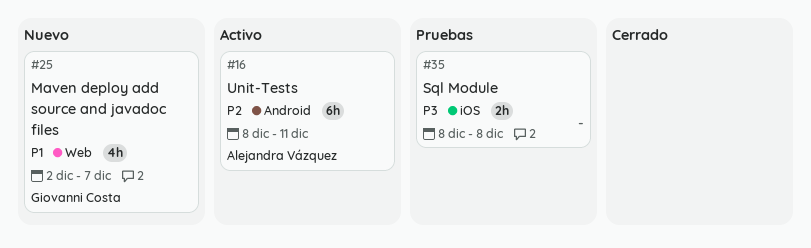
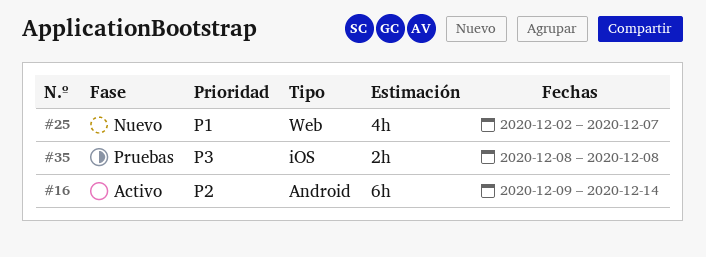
#16, start: Dec 8 -> Dec 9
#16, due: Dec 11 -> Dec 14

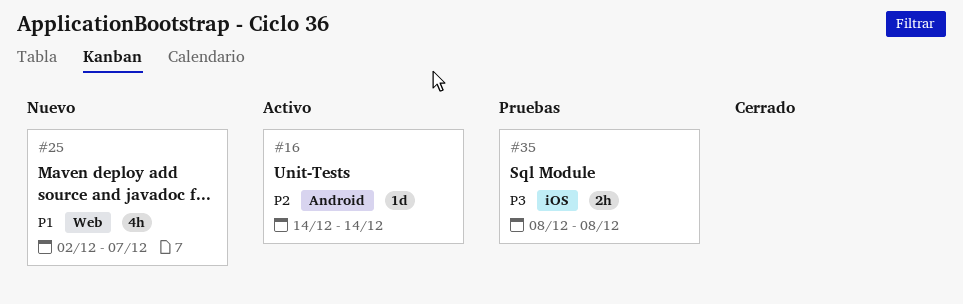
#16, estimate: 6h -> 1d
#16, start: Dec 9 -> Dec 14

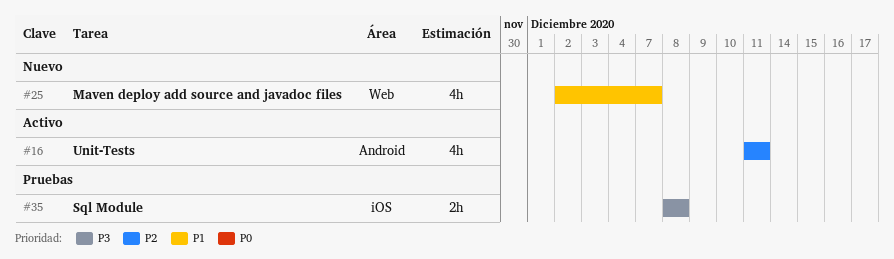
#16, estimate: 1d -> 4h
#16, start: Dec 14 -> Dec 11
#16, due: Dec 14 -> Dec 11

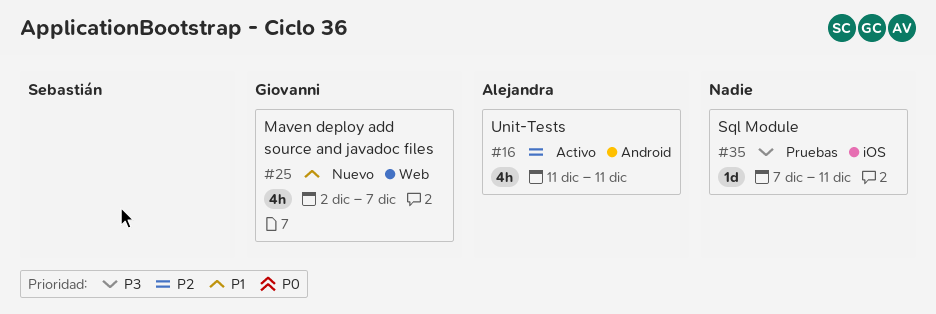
#35, estimate: 2h -> 1d
#35, start: Dec 8 -> Dec 7
#35, due: Dec 8 -> Dec 11

